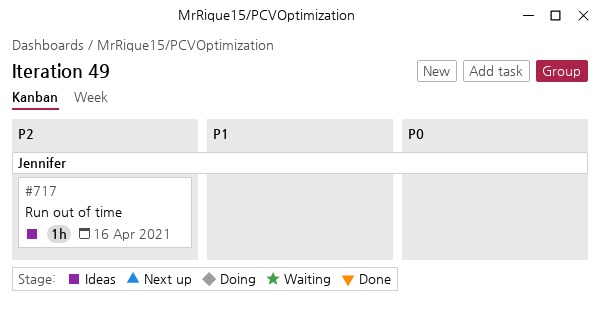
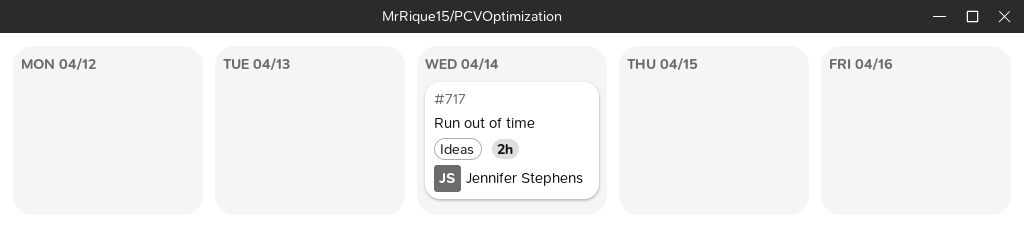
#717, estimate: 1h -> 2h
#717, due: Apr 16 -> Apr 14

